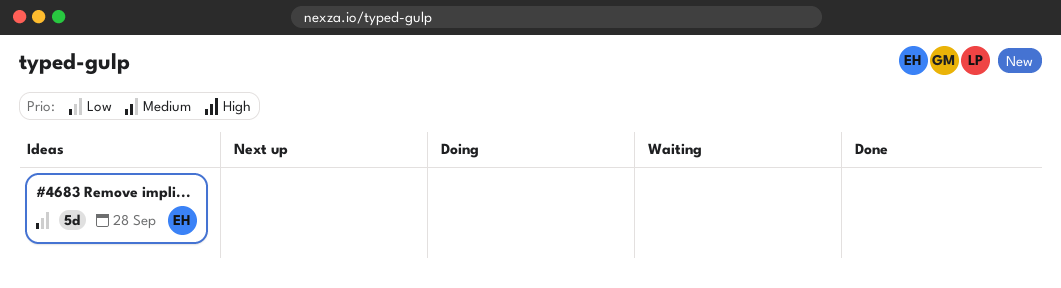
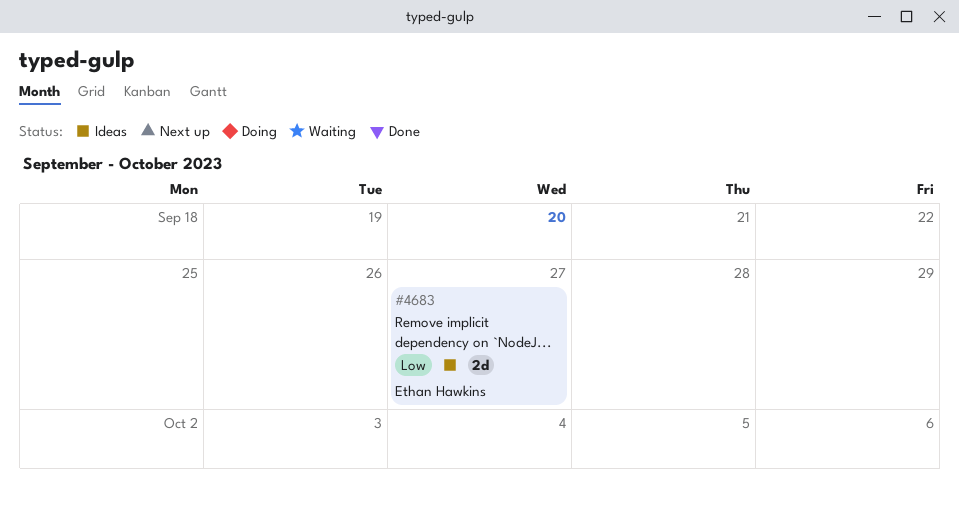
#4683, estimate: 5d -> 2d
#4683, due: Sep 28 -> Sep 27

